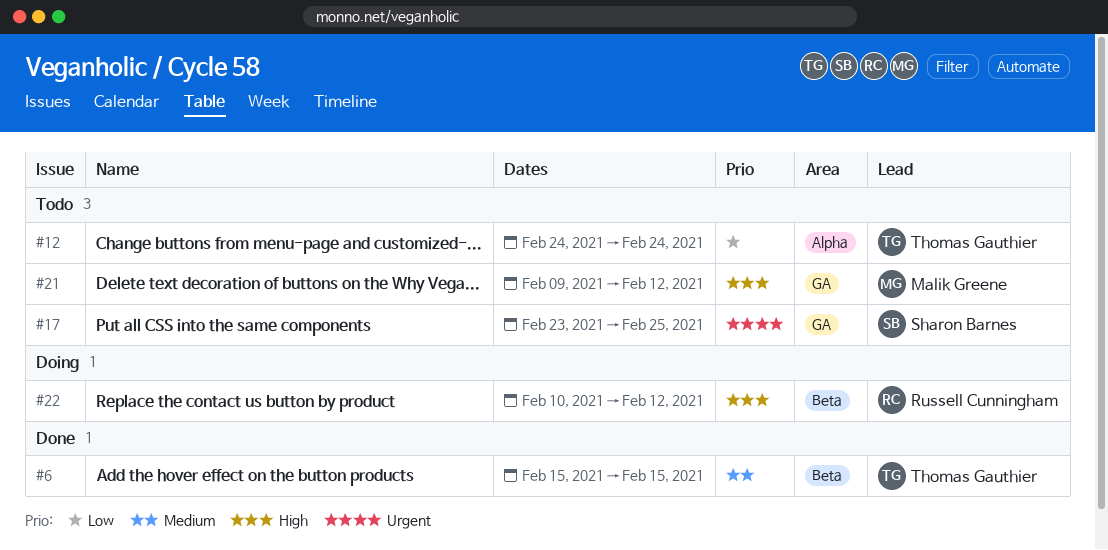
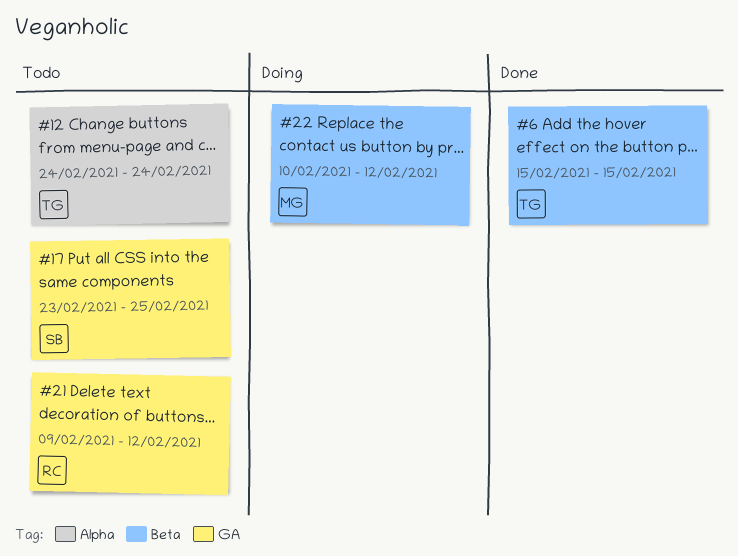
#21, owner: Malik Greene -> Russell Cunningham
#22, owner: Russell Cunningham -> Malik Greene

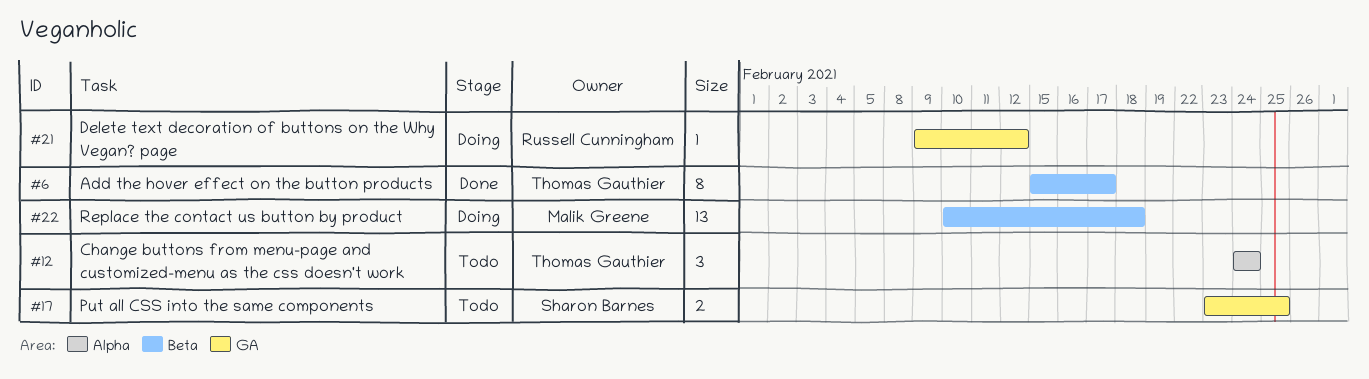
#6, due: Feb 15 -> Feb 17
#21, status: Todo -> Doing
#22, due: Feb 12 -> Feb 18

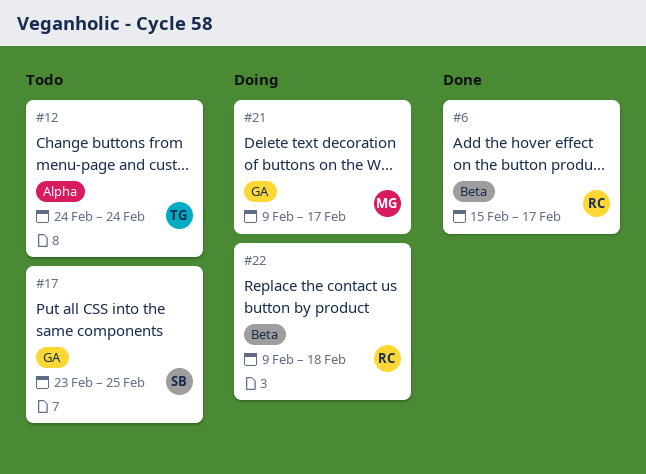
#6, owner: Thomas Gauthier -> Russell Cunningham
#21, owner: Russell Cunningham -> Malik Greene
#21, due: Feb 12 -> Feb 17
#22, owner: Malik Greene -> Russell Cunningham
#22, start: Feb 10 -> Feb 9

